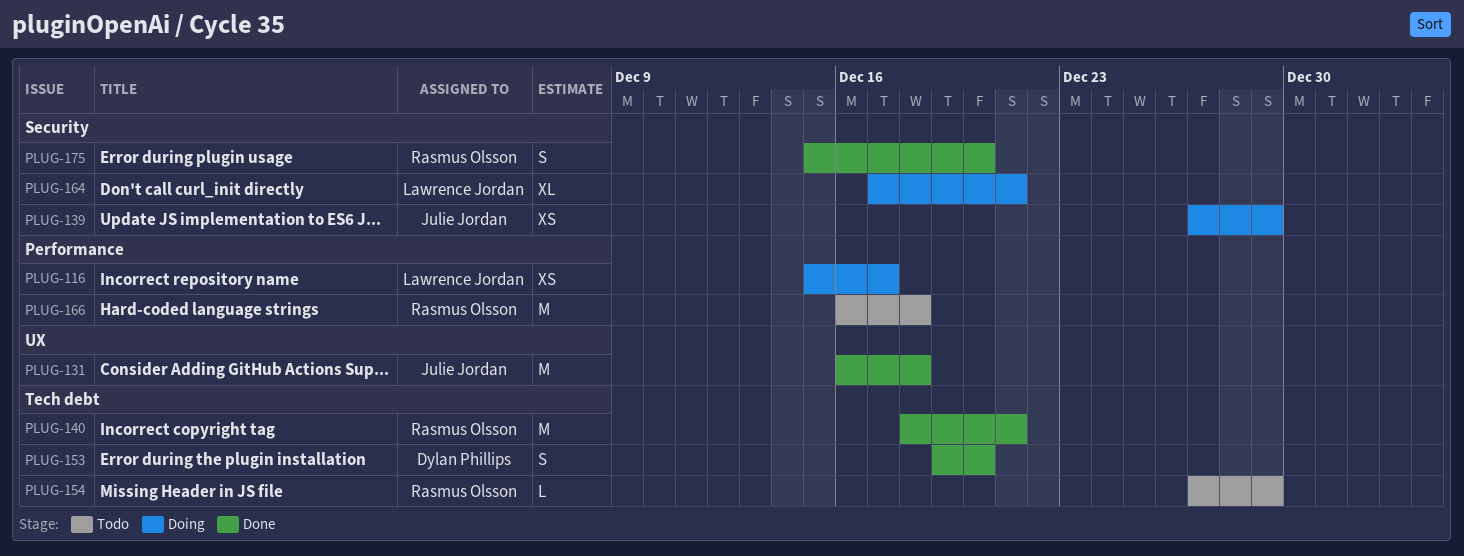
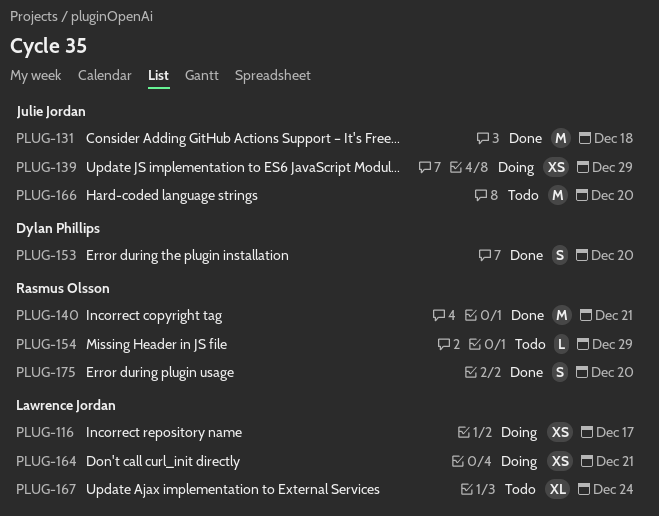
PLUG-164, estimate: XL -> XS
PLUG-166, owner: Rasmus Olsson -> Julie Jordan
PLUG-166, due: Dec 18 -> Dec 20
PLUG-167: none -> present

